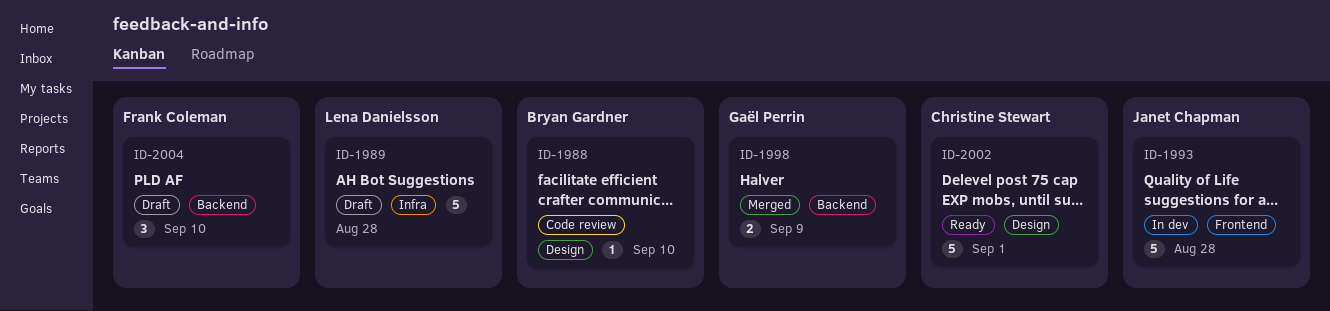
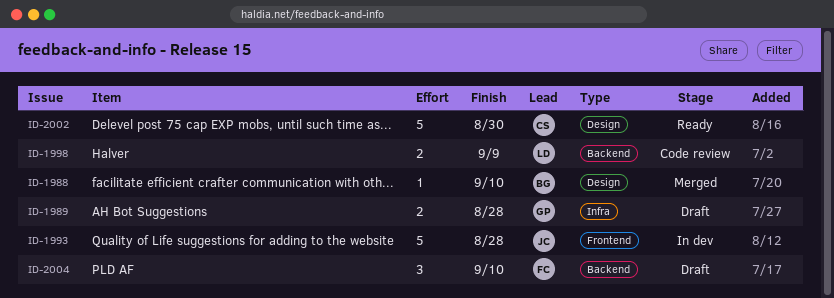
ID-1988, status: Code review -> Merged
ID-1989, owner: Lena Danielsson -> Gaël Perrin
ID-1989, estimate: 5 -> 2
ID-1998, status: Merged -> Code review
ID-1998, owner: Gaël Perrin -> Lena Danielsson
ID-2002, due: Sep 1 -> Aug 30

